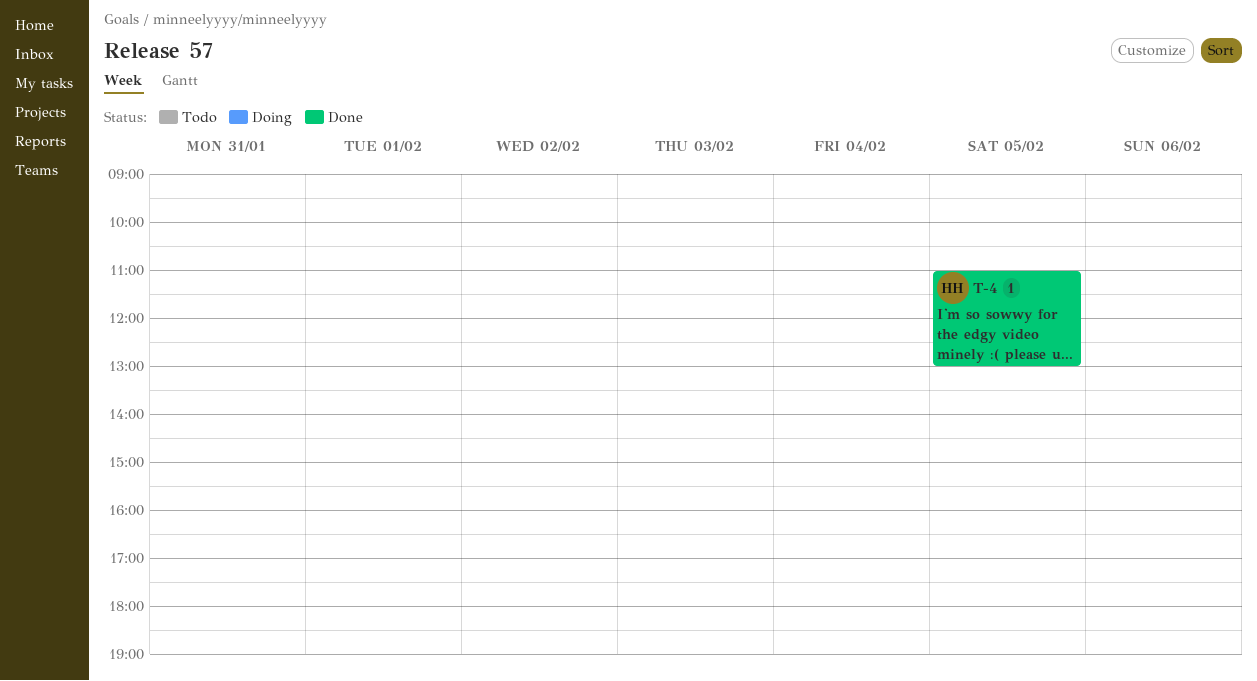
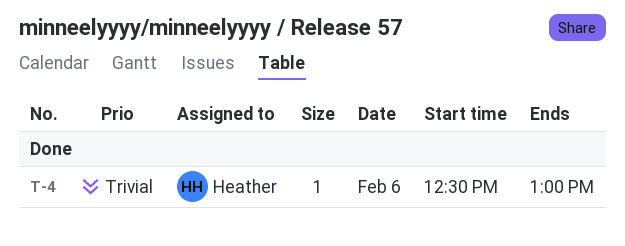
T-4, day: Feb 5 -> Feb 6
T-4, begins: 11:00 -> 12:30

